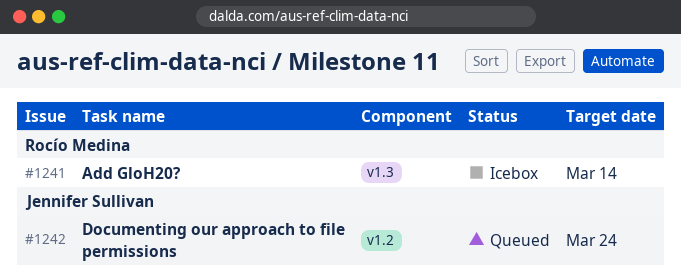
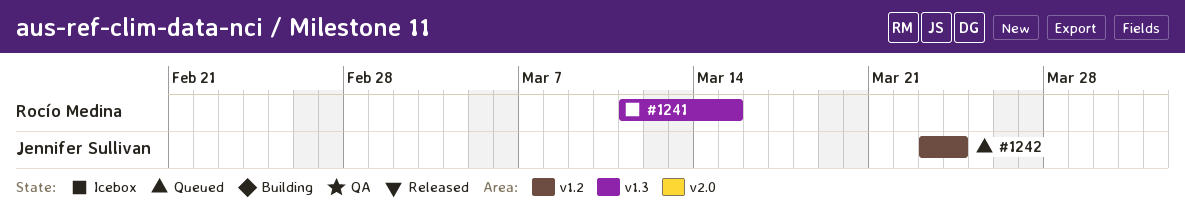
#1241, due: Mar 14 -> Mar 15

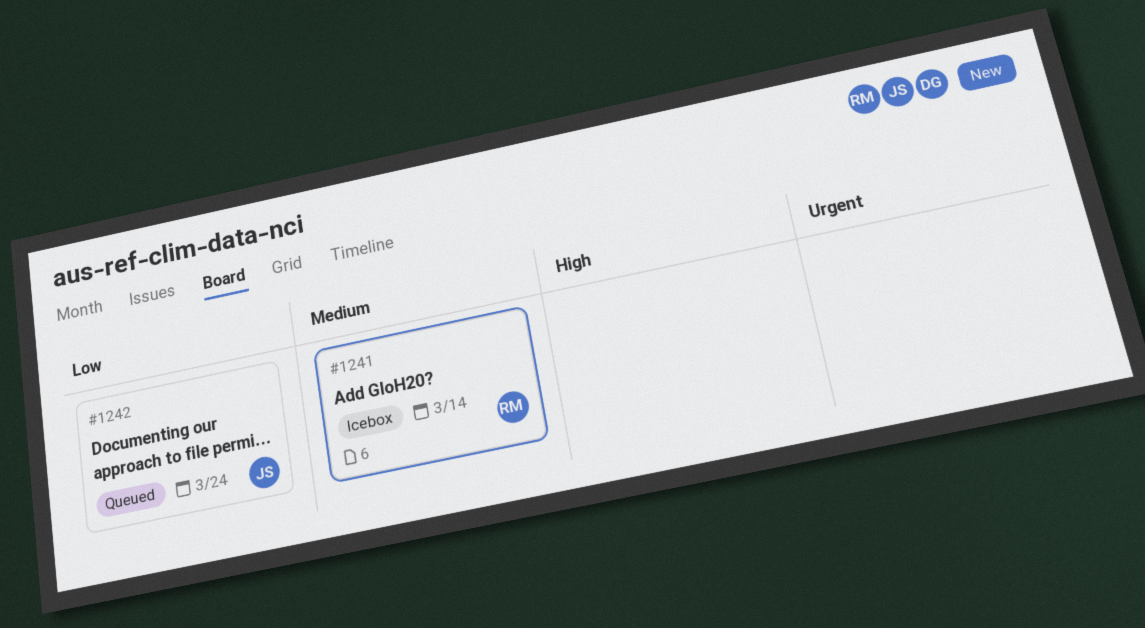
#1241, due: Mar 15 -> Mar 14

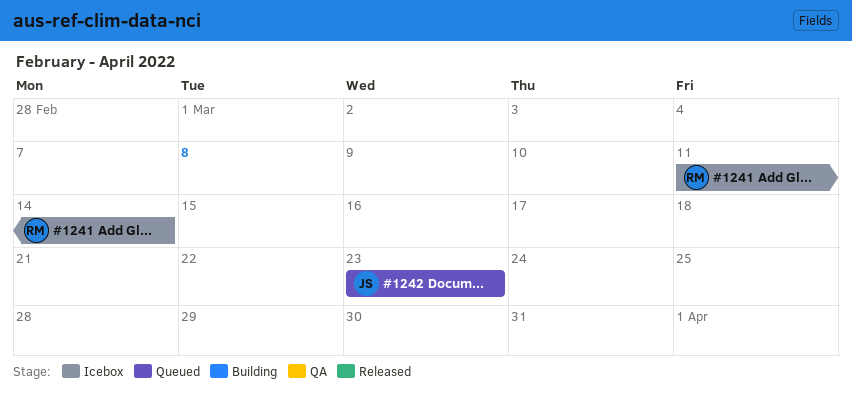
#1242, due: Mar 24 -> Mar 23

